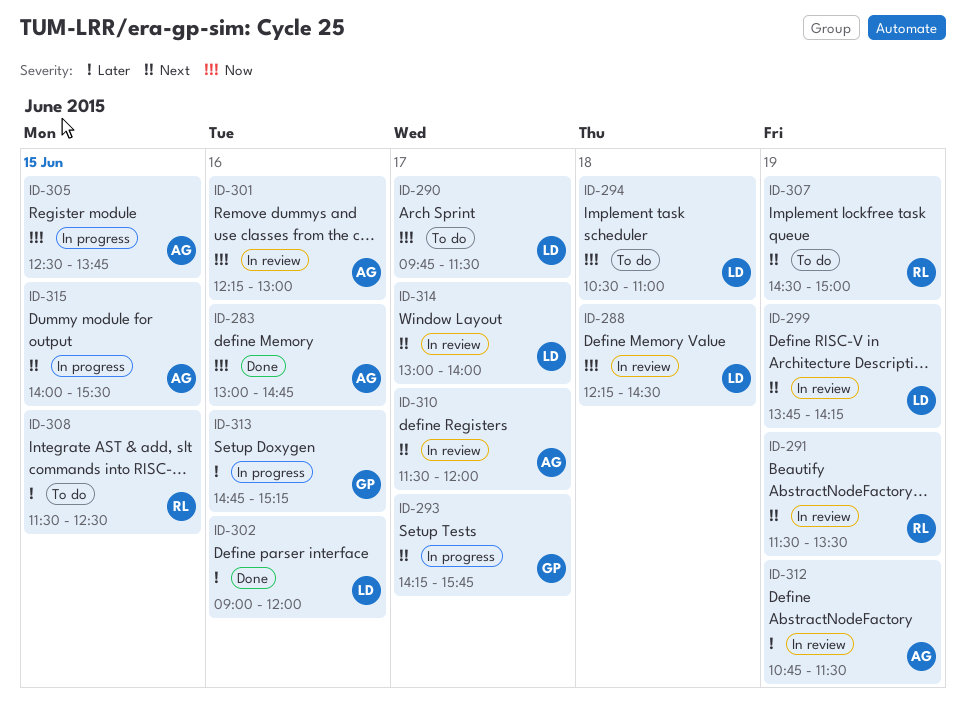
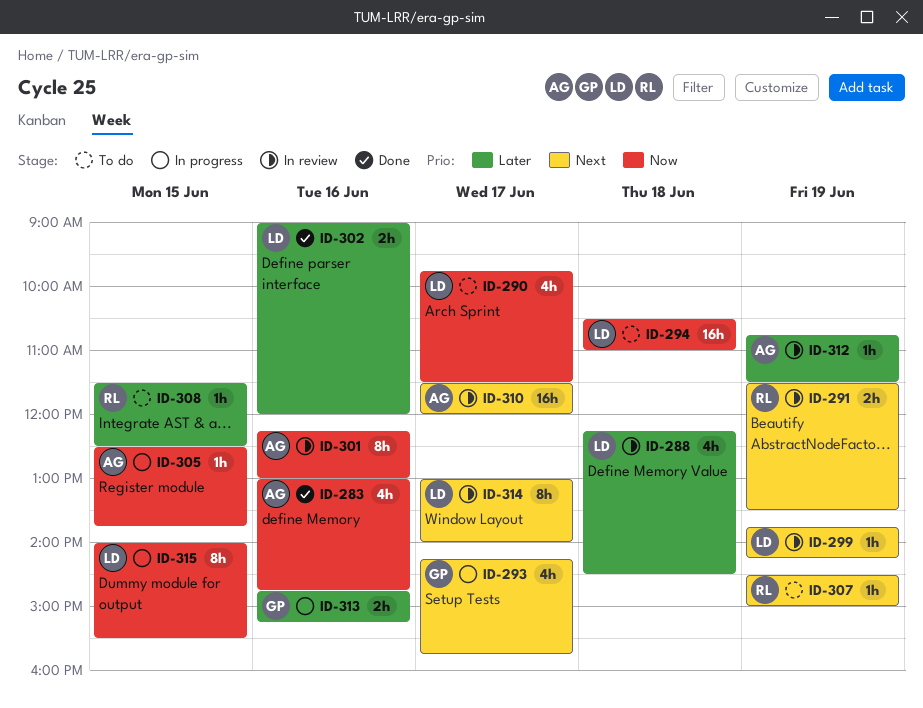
ID-288, priority: Now -> Later
ID-315, owner: AG -> LD
ID-315, priority: Next -> Now

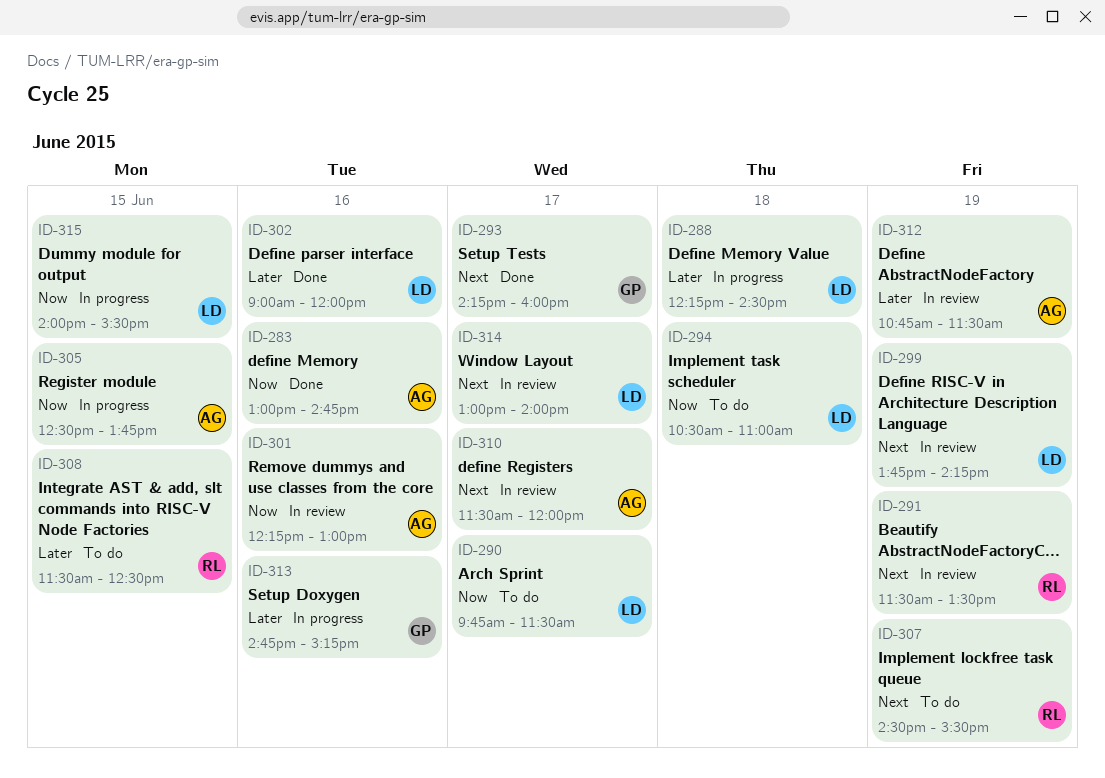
ID-288, status: In review -> In progress
ID-293, status: In progress -> Done
ID-293, ends: 15:45 -> 16:00
ID-307, ends: 15:00 -> 15:30

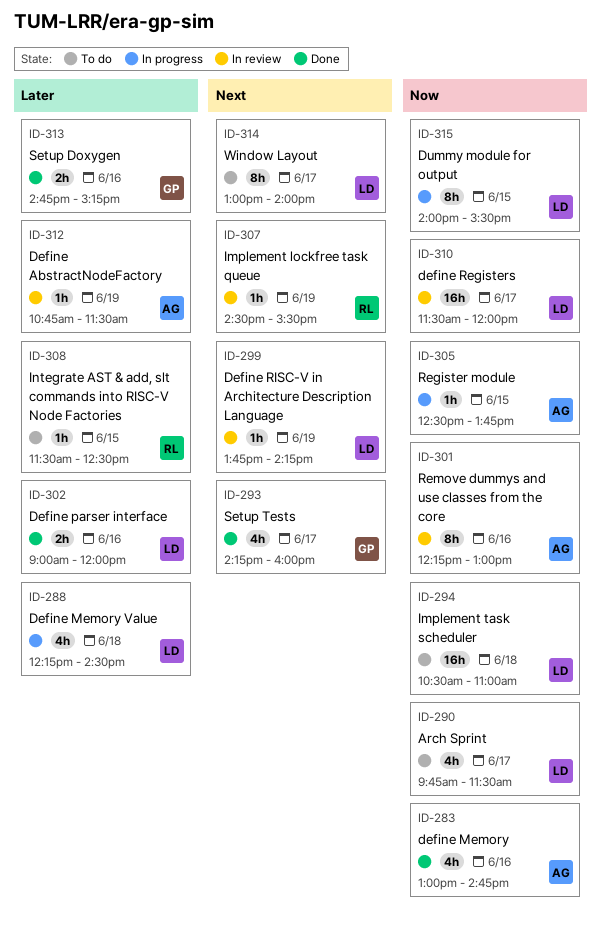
ID-291: present -> none
ID-307, status: To do -> In review
ID-310, owner: AG -> LD
ID-310, priority: Next -> Now
ID-313, status: In progress -> Done
ID-314, status: In review -> To do

